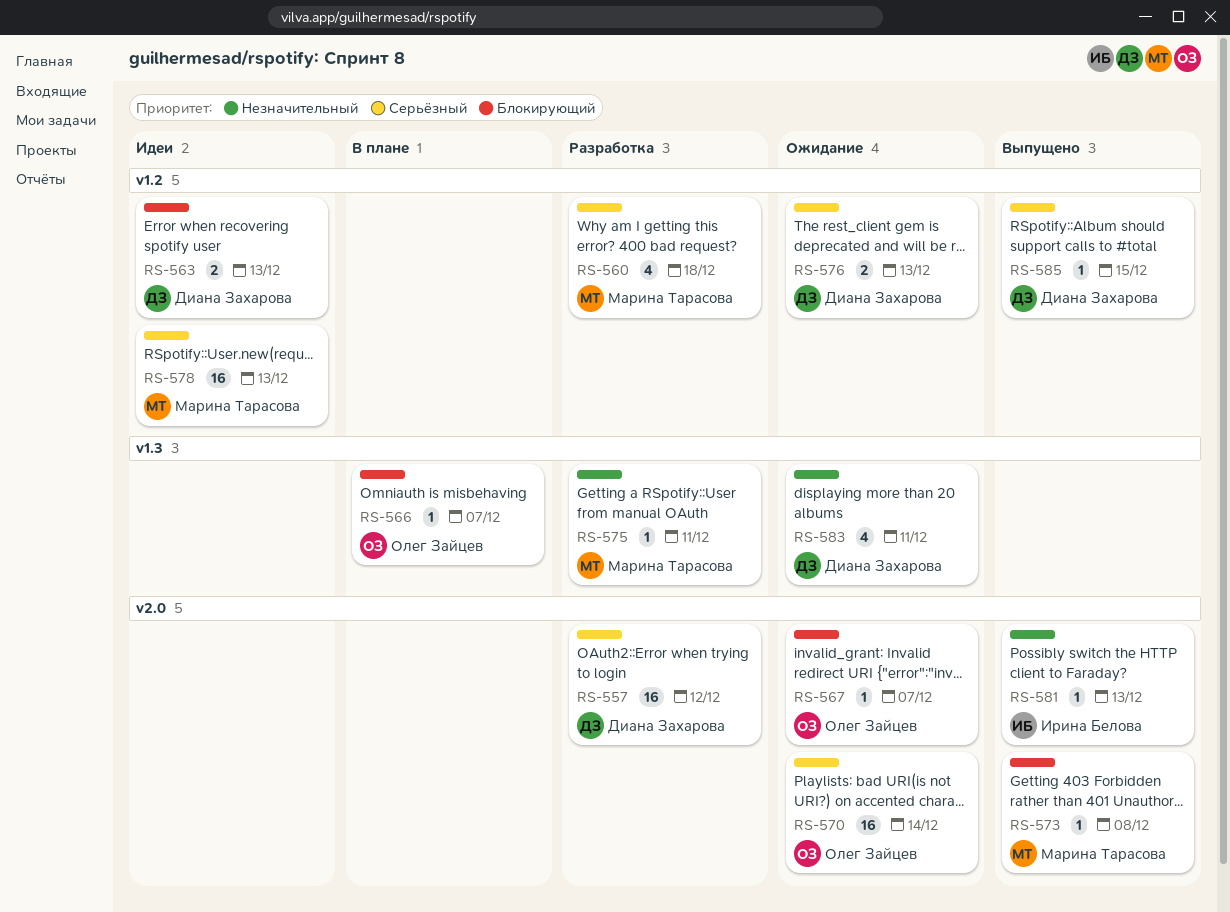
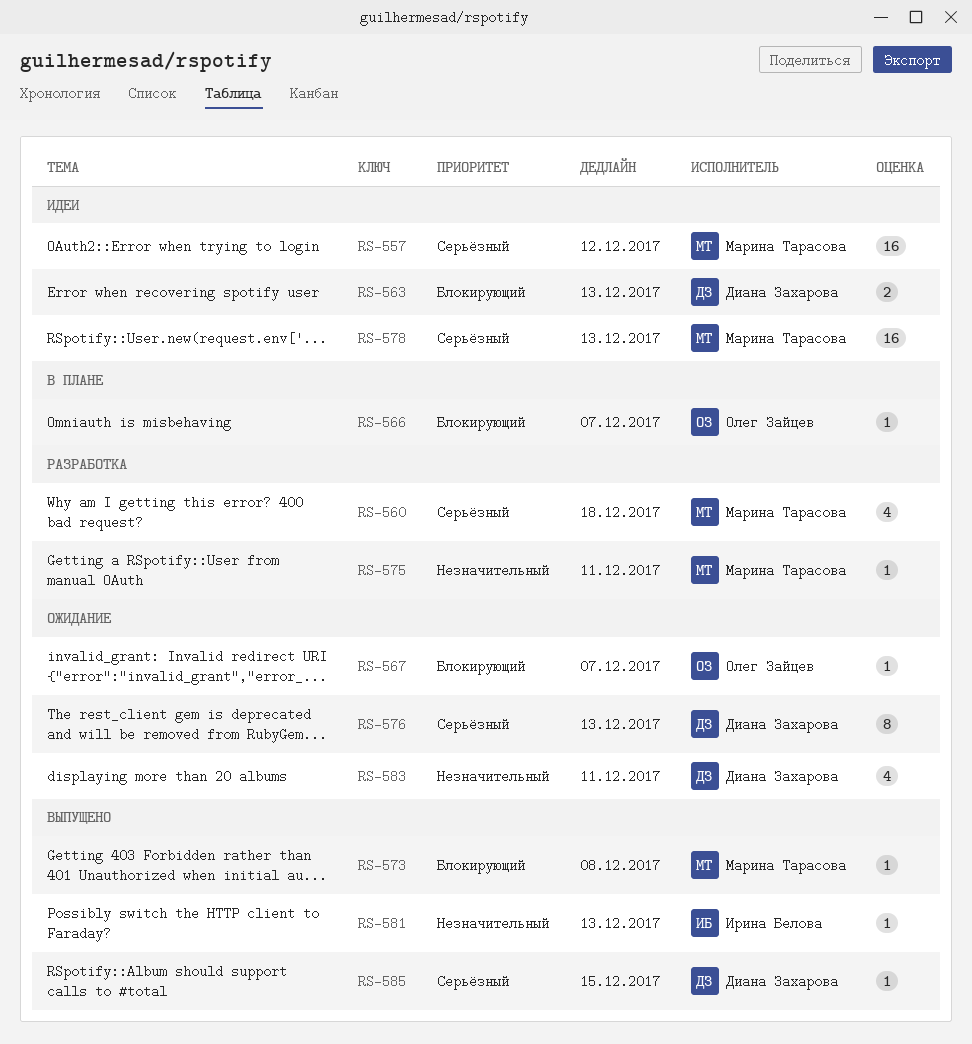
RS-557, status: Разработка -> Идеи
RS-557, owner: Диана Захарова -> Марина Тарасова
RS-570: present -> none
RS-576, estimate: 2 -> 8

